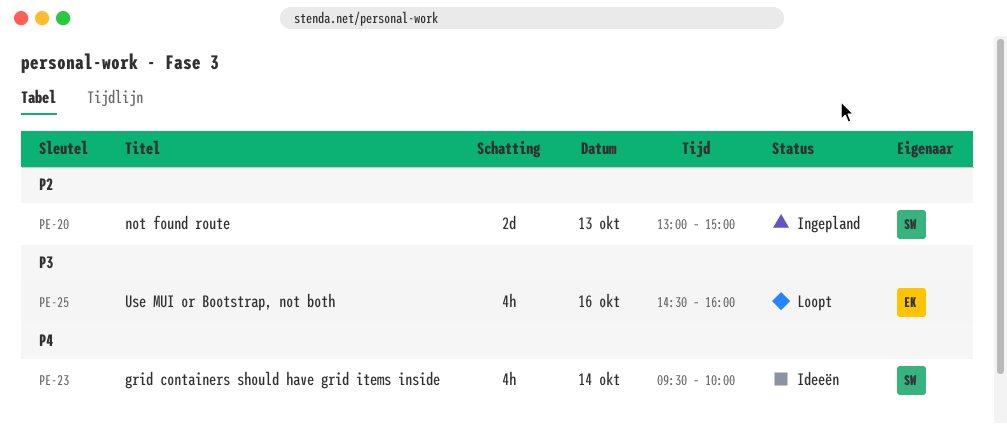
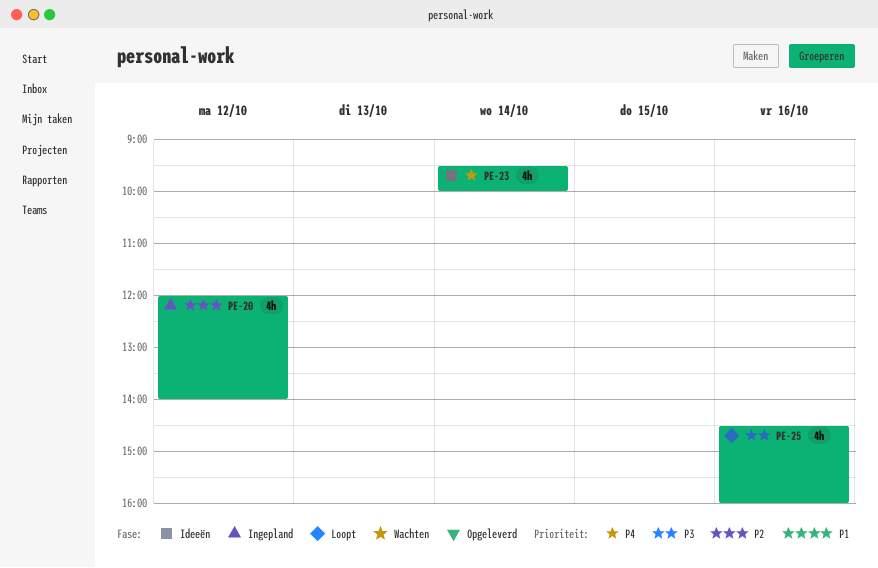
PE-20, estimate: 2d -> 4h
PE-20, day: Oct 13 -> Oct 12
PE-20, begins: 13:00 -> 12:00
PE-20, ends: 15:00 -> 14:00

